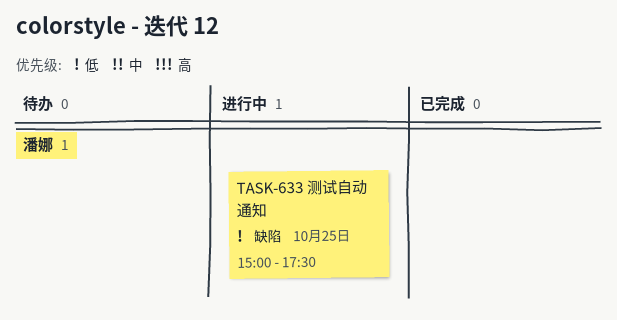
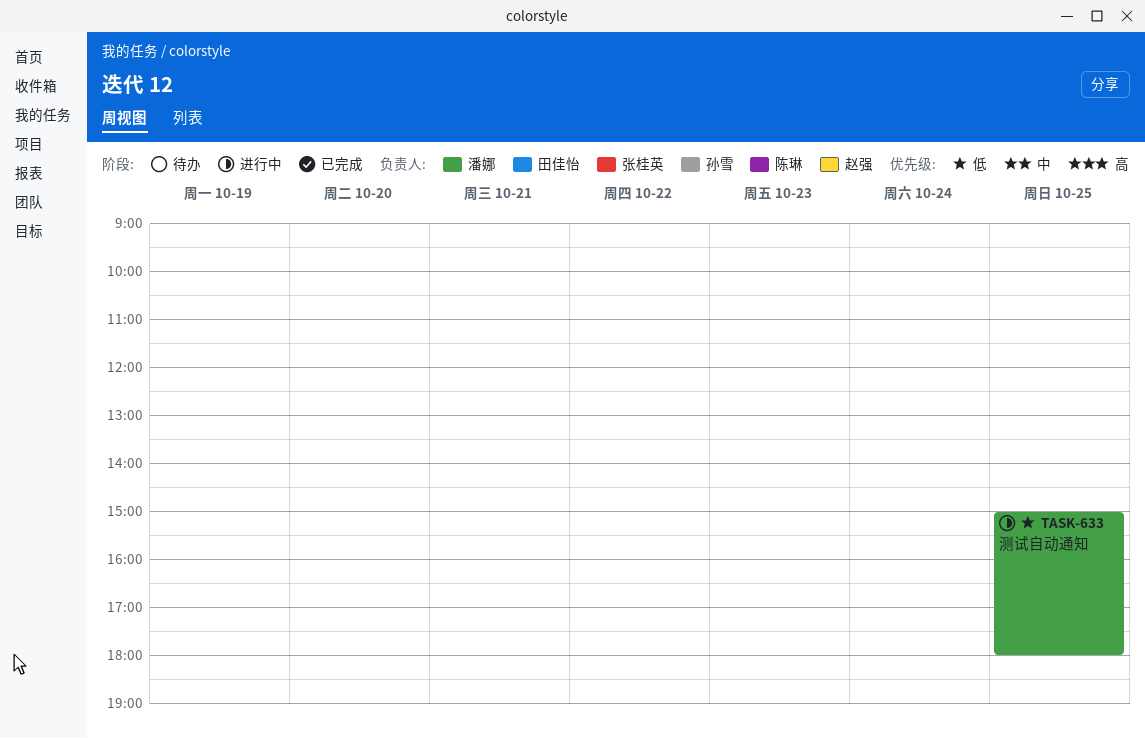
TASK-633, ends: 17:30 -> 18:00

